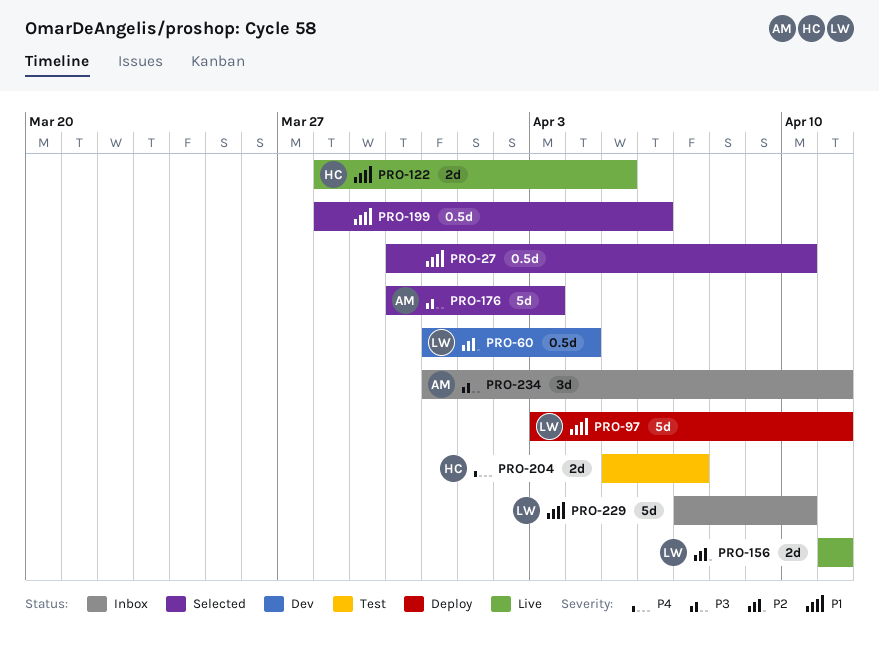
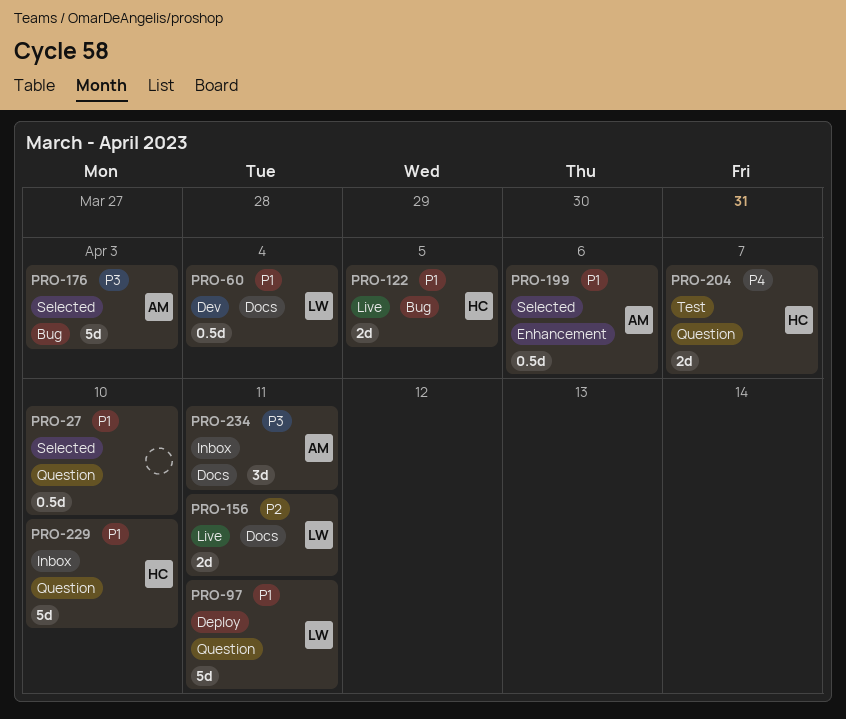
PRO-60, priority: P2 -> P1
PRO-199, owner: none -> AM
PRO-229, owner: LW -> HC

